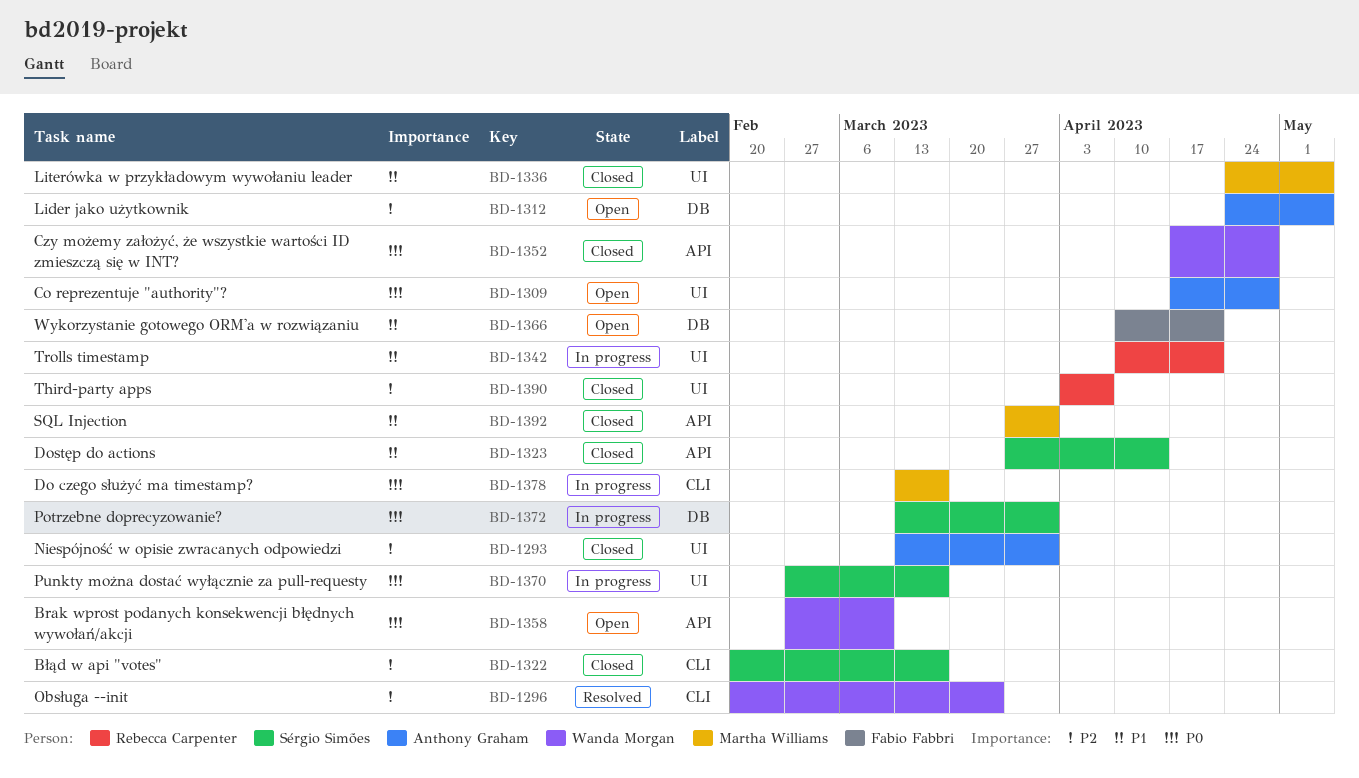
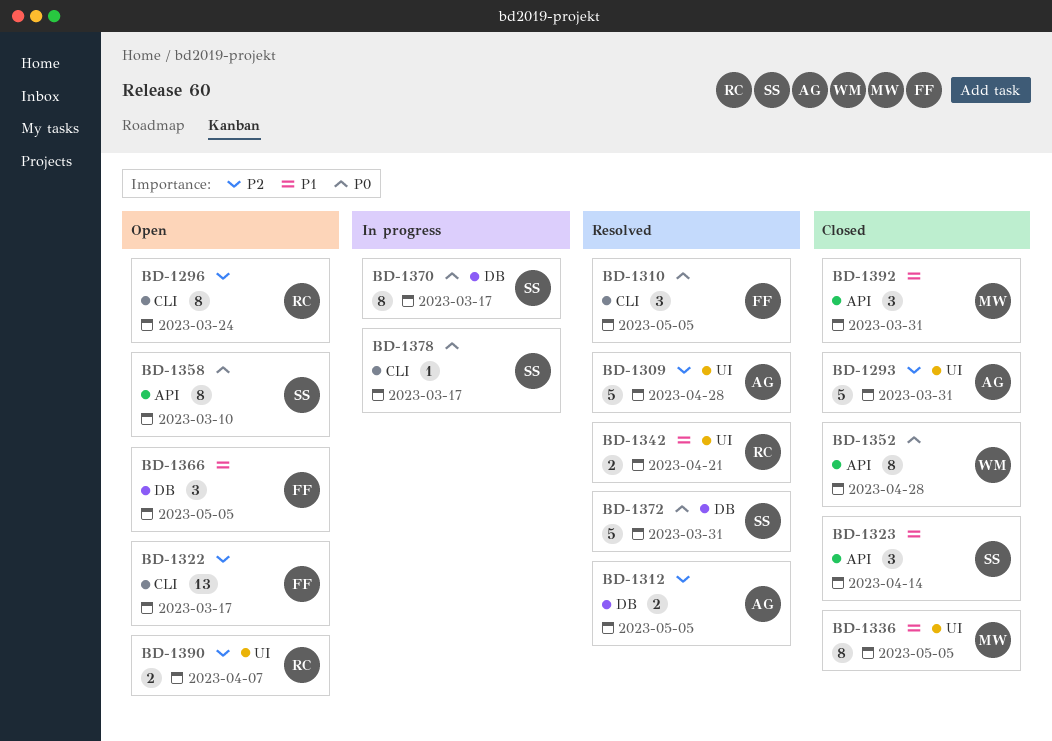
BD-1296, status: Resolved -> Open
BD-1296, owner: Wanda Morgan -> Rebecca Carpenter
BD-1309, status: Open -> Resolved
BD-1309, priority: P0 -> P2
BD-1310: none -> present
BD-1312, status: Open -> Resolved
BD-1322, status: Closed -> Open
BD-1322, owner: Sérgio Simões -> Fabio Fabbri
BD-1342, status: In progress -> Resolved
BD-1358, owner: Wanda Morgan -> Sérgio Simões
BD-1366, due: Apr 21 -> May 5
BD-1370, label: UI -> DB
BD-1372, status: In progress -> Resolved
BD-1378, owner: Martha Williams -> Sérgio Simões
BD-1390, status: Closed -> Open

